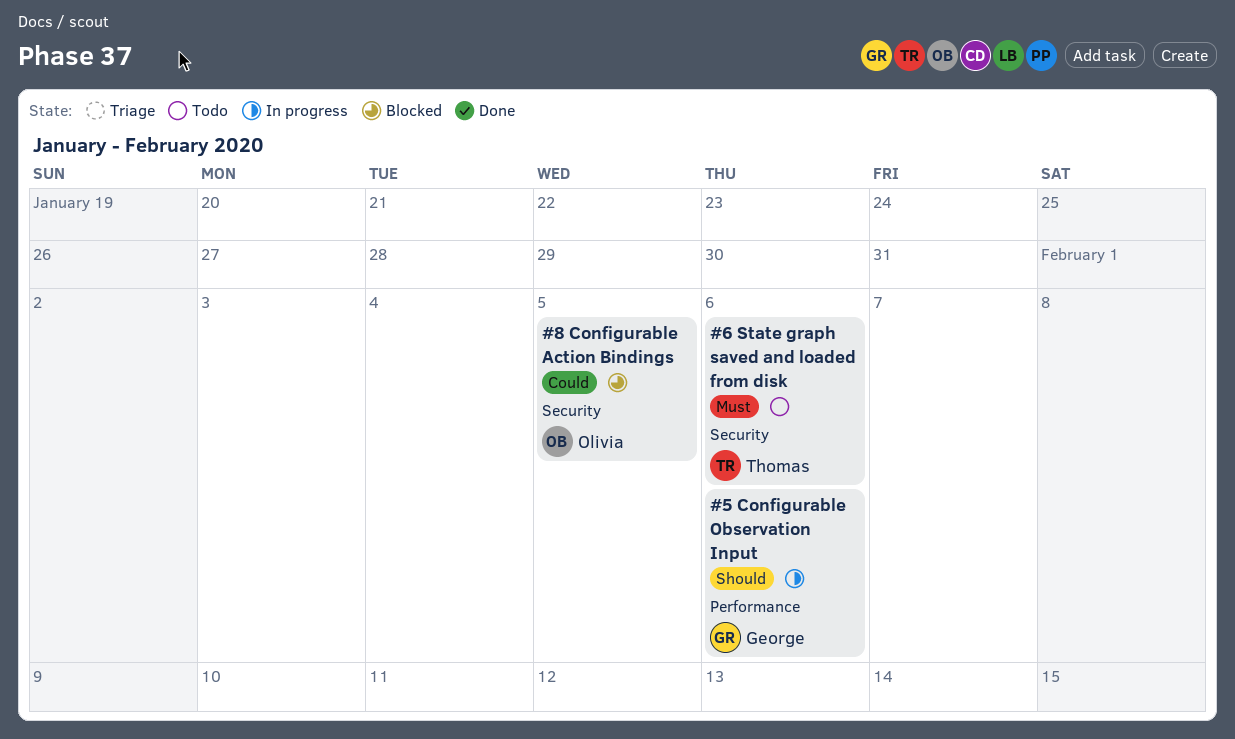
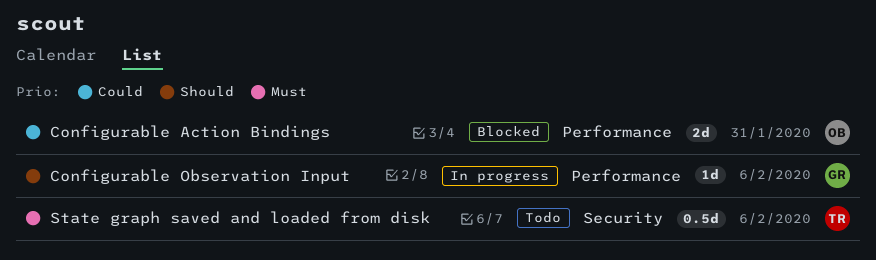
Configurable Action Bindings, label: Security -> Performance
Configurable Action Bindings, due: Feb 5 -> Jan 31

